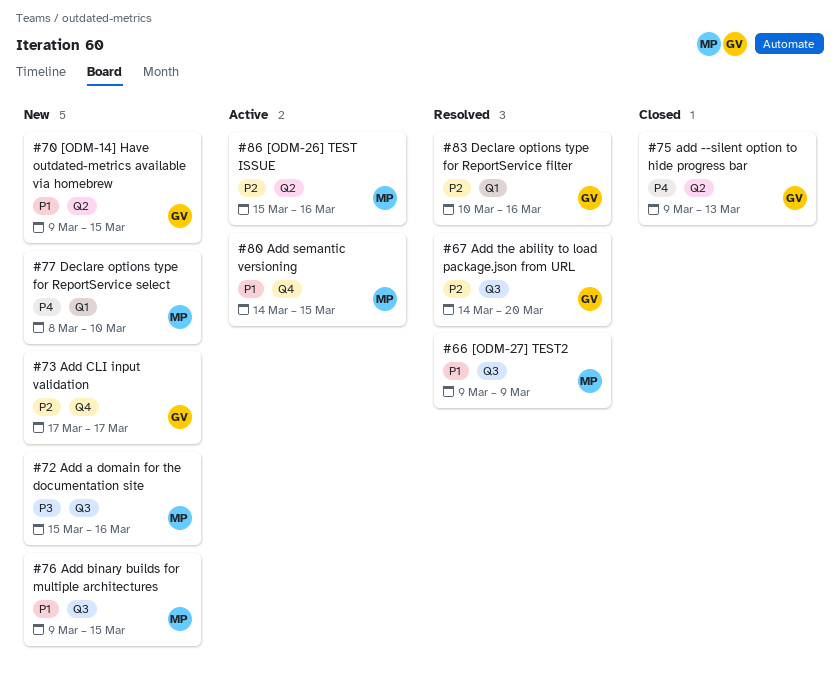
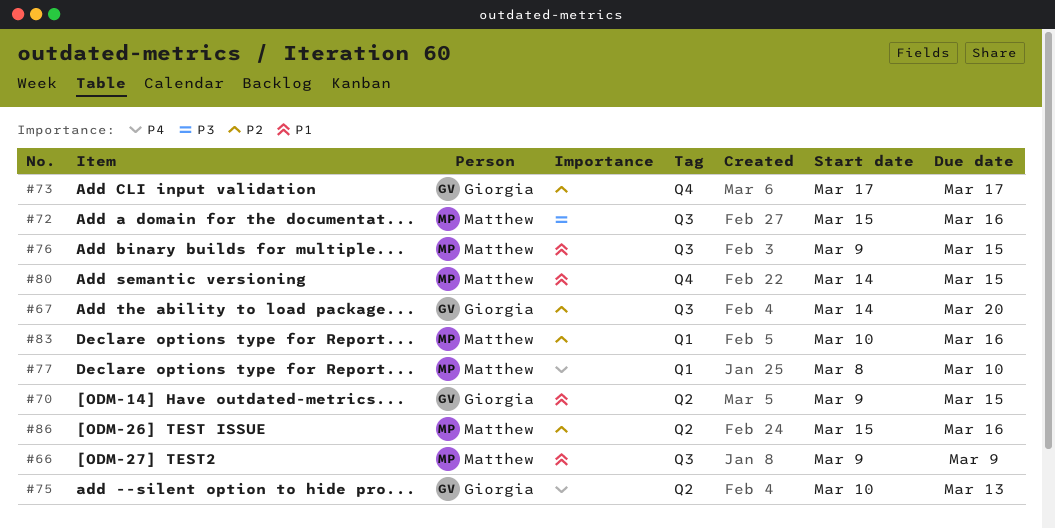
#75, start: Mar 9 -> Mar 10
#83, owner: Giorgia -> Matthew

